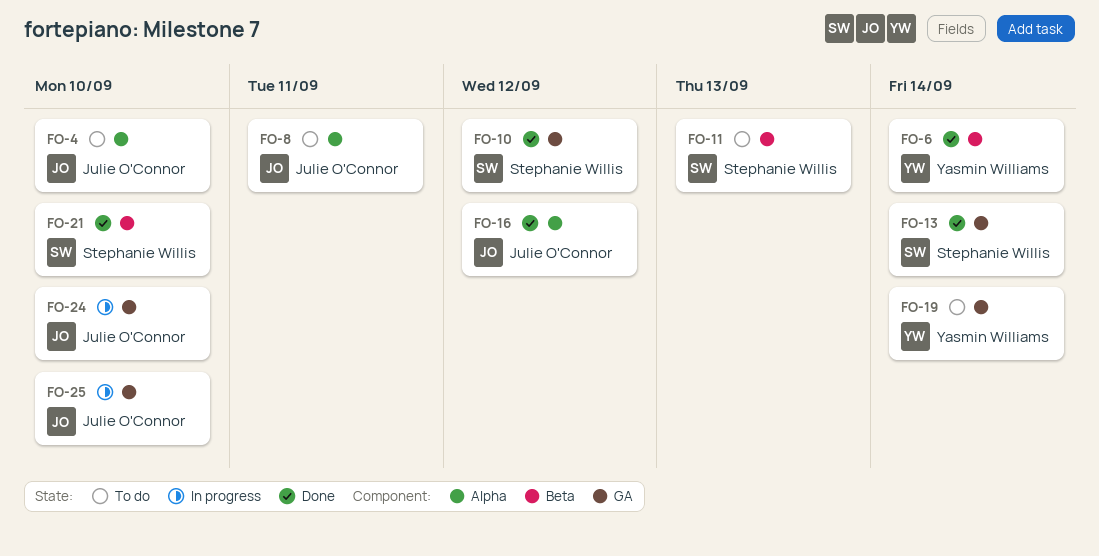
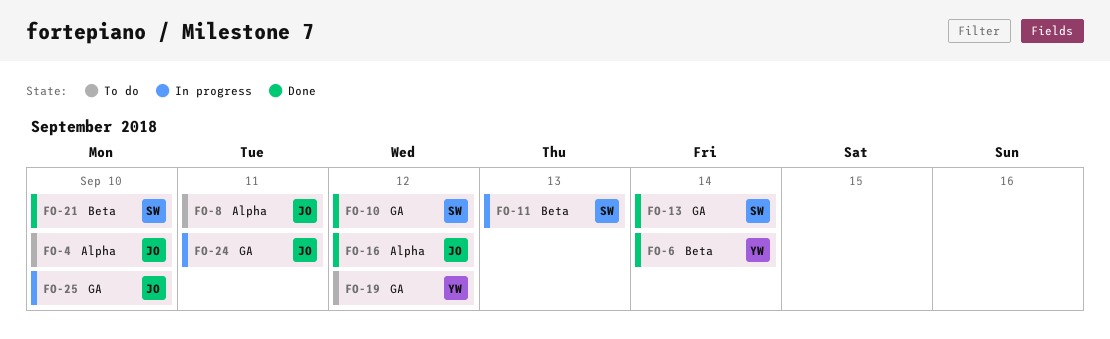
FO-11, status: To do -> In progress
FO-19, due: Sep 14 -> Sep 12
FO-24, due: Sep 10 -> Sep 11

